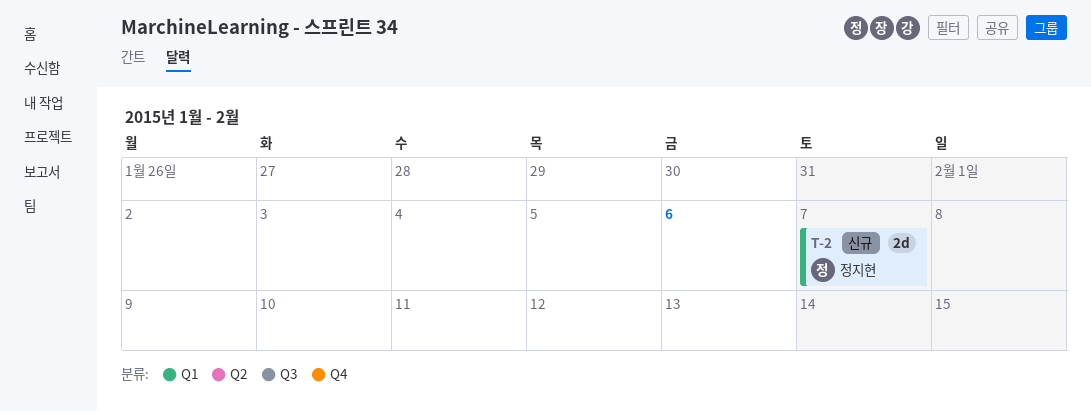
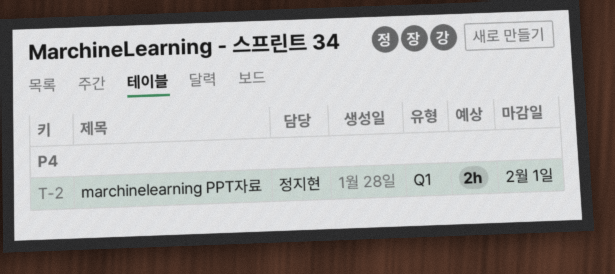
T-2, estimate: 2d -> 2h
T-2, due: Feb 7 -> Feb 1

